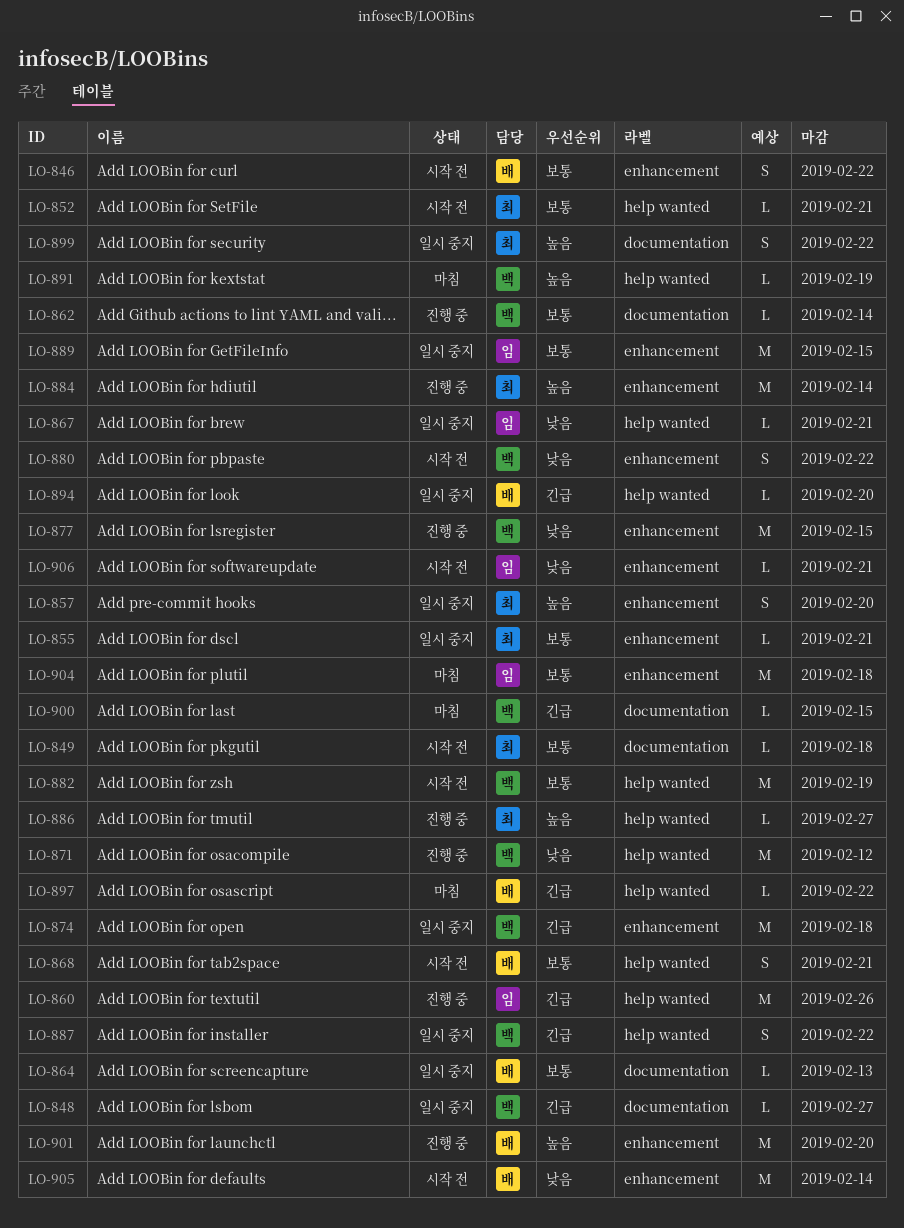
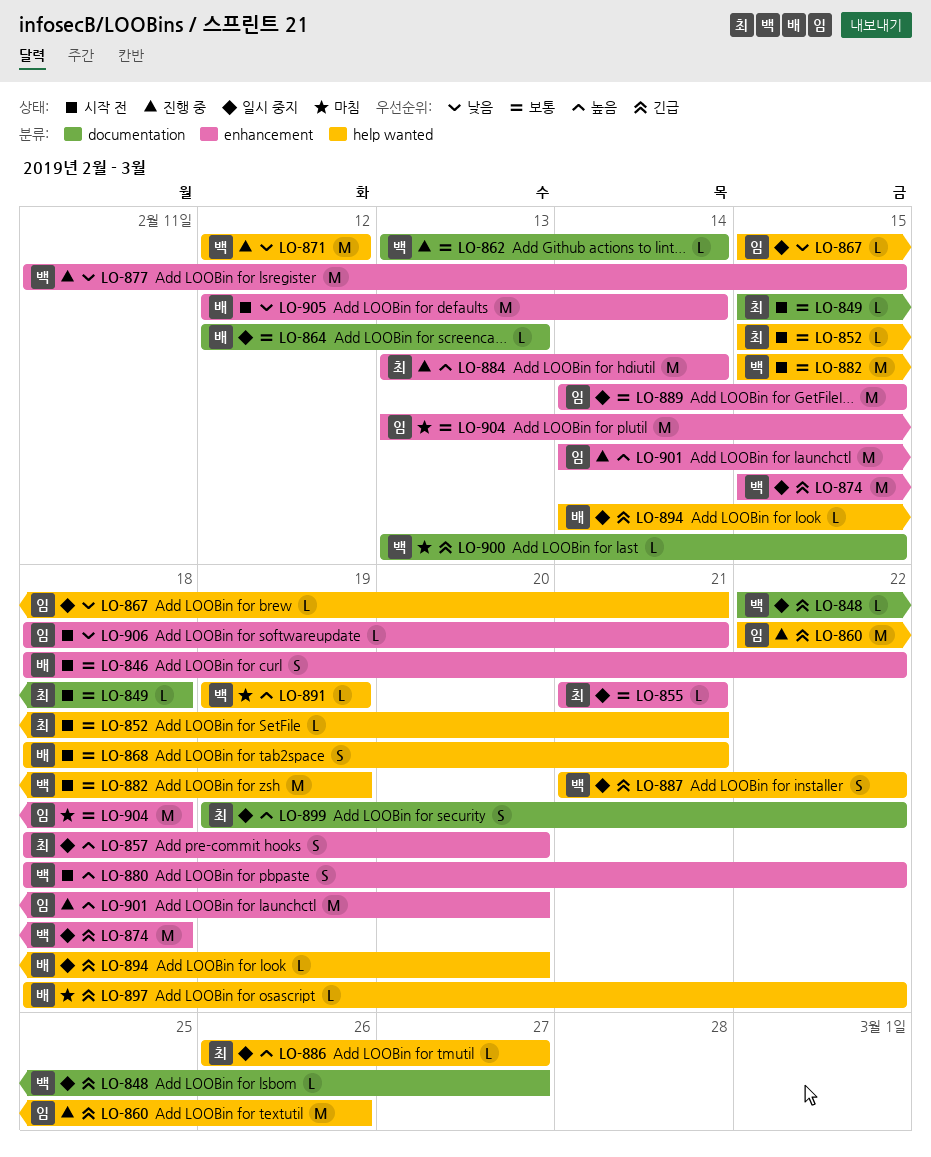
LO-880, priority: 낮음 -> 높음
LO-886, status: 진행 중 -> 일시 중지
LO-901, owner: 배 -> 임

